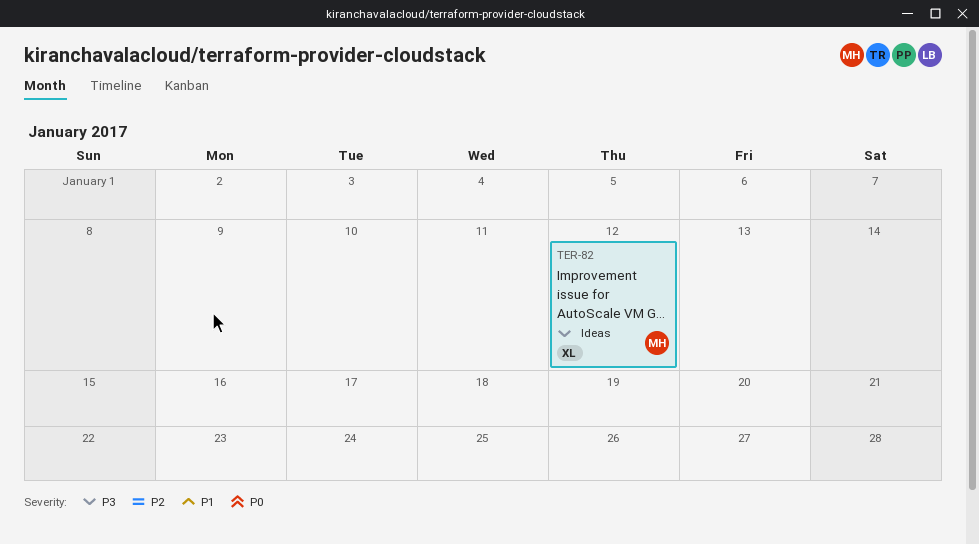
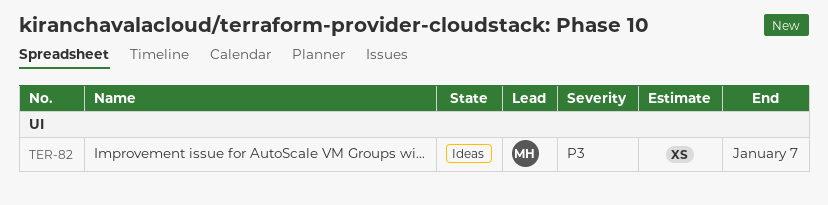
TER-82, estimate: XL -> XS
TER-82, due: Jan 12 -> Jan 7

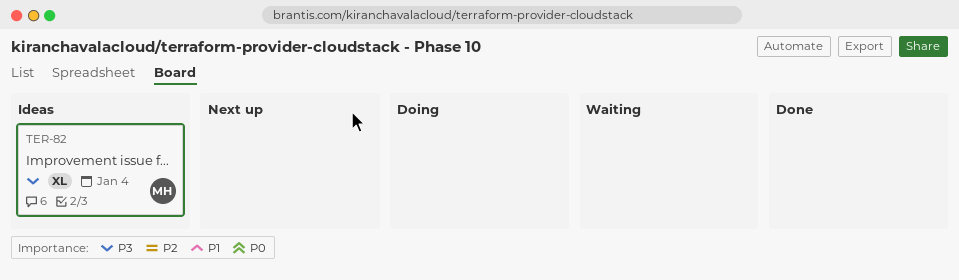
TER-82, estimate: XS -> XL
TER-82, due: Jan 7 -> Jan 4

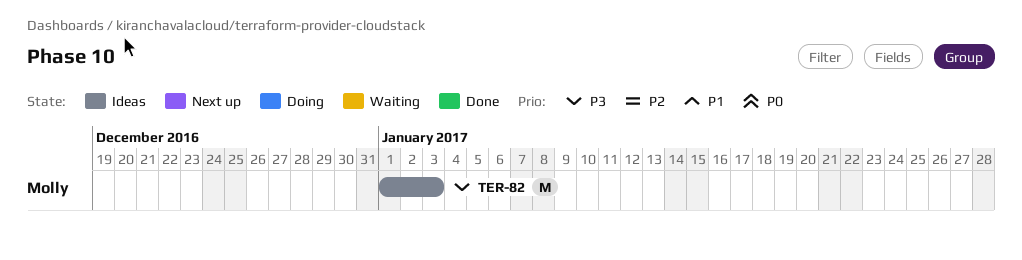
TER-82, estimate: XL -> M
TER-82, due: Jan 4 -> Jan 3

